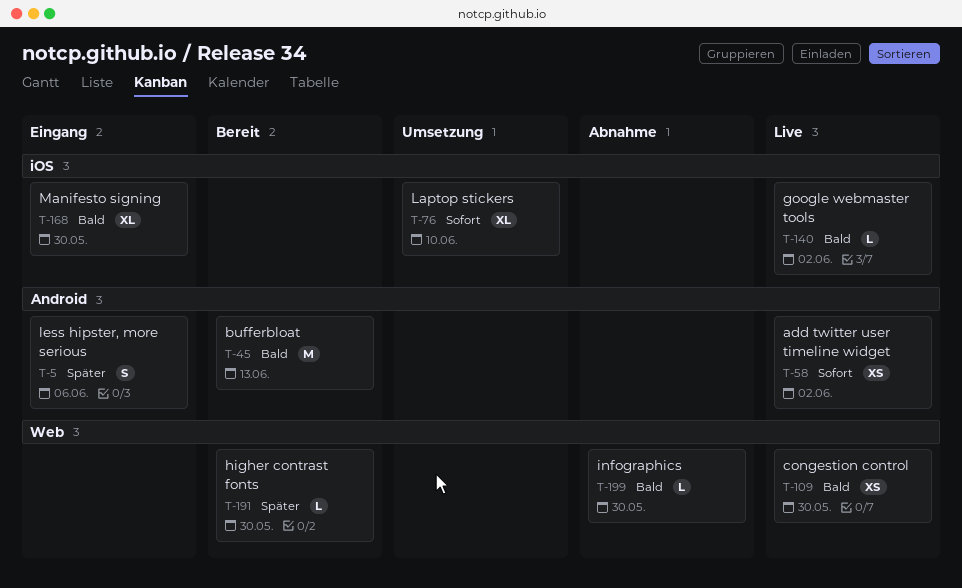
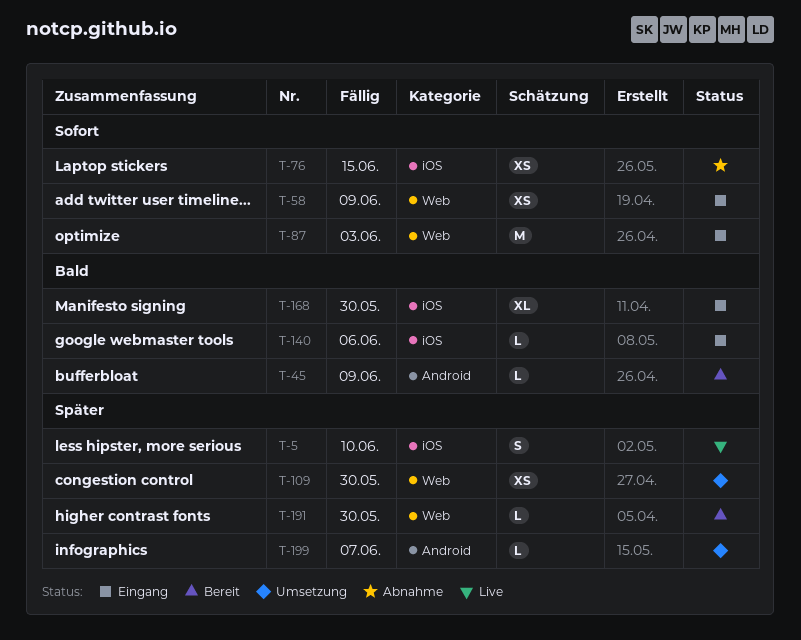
T-5, status: Eingang -> Live
T-5, label: Android -> iOS
T-5, due: Jun 6 -> Jun 10
T-45, estimate: M -> L
T-45, due: Jun 13 -> Jun 9
T-58, status: Live -> Eingang
T-58, label: Android -> Web
T-58, due: Jun 2 -> Jun 9
T-76, status: Umsetzung -> Abnahme
T-76, estimate: XL -> XS
T-76, due: Jun 10 -> Jun 15
T-87: none -> present
T-109, status: Live -> Umsetzung
T-109, priority: Bald -> Später
T-140, status: Live -> Eingang
T-140, due: Jun 2 -> Jun 6
T-199, status: Abnahme -> Umsetzung
T-199, priority: Bald -> Später
T-199, label: Web -> Android
T-199, due: May 30 -> Jun 7

